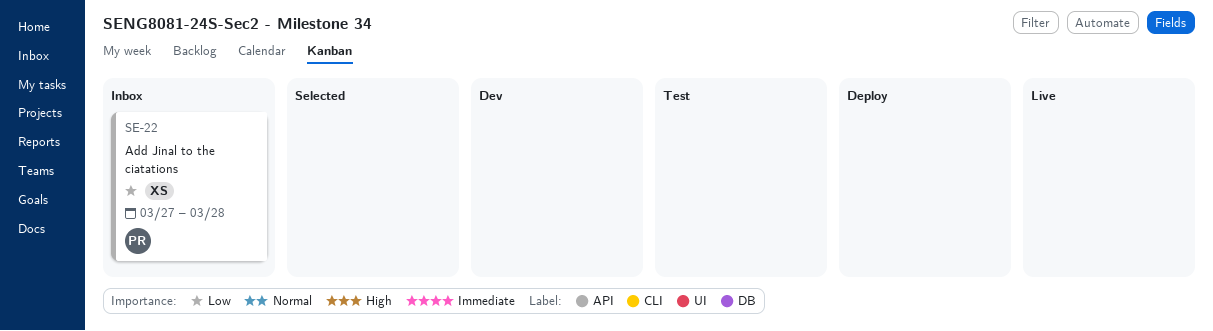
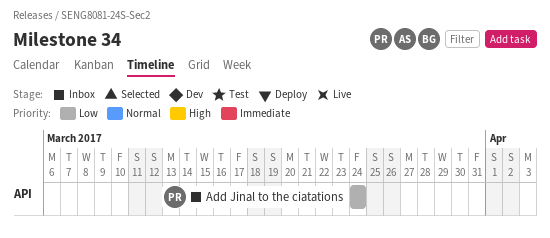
Add Jinal to the ciatations, start: Mar 27 -> Mar 24
Add Jinal to the ciatations, due: Mar 28 -> Mar 24

